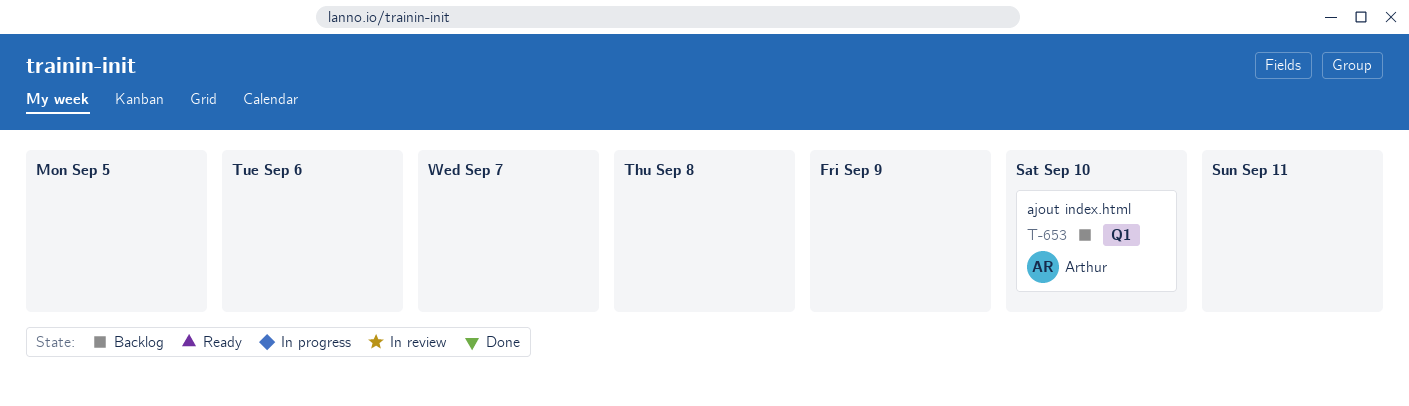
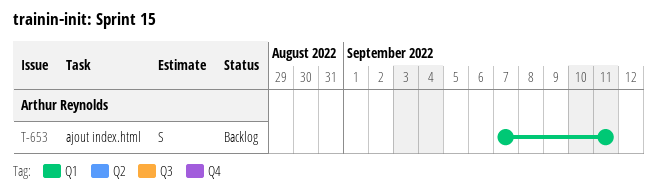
T-653, due: Sep 10 -> Sep 11

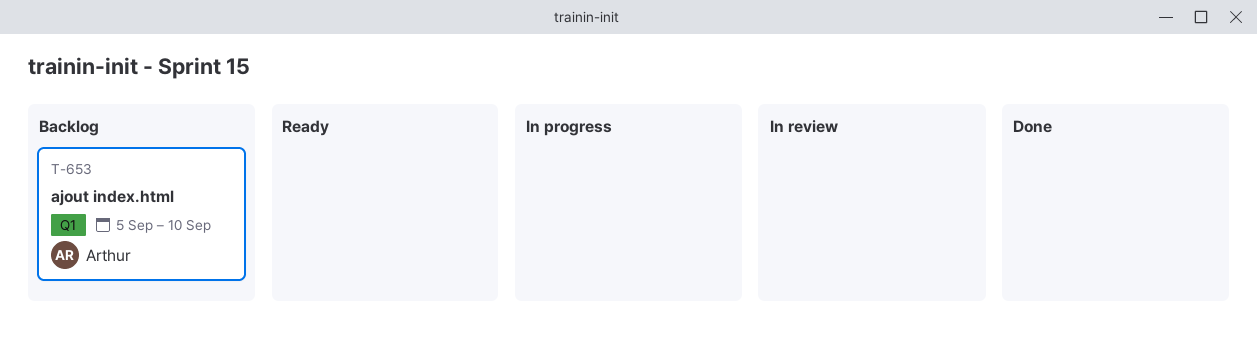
T-653, start: Sep 7 -> Sep 5
T-653, due: Sep 11 -> Sep 10

